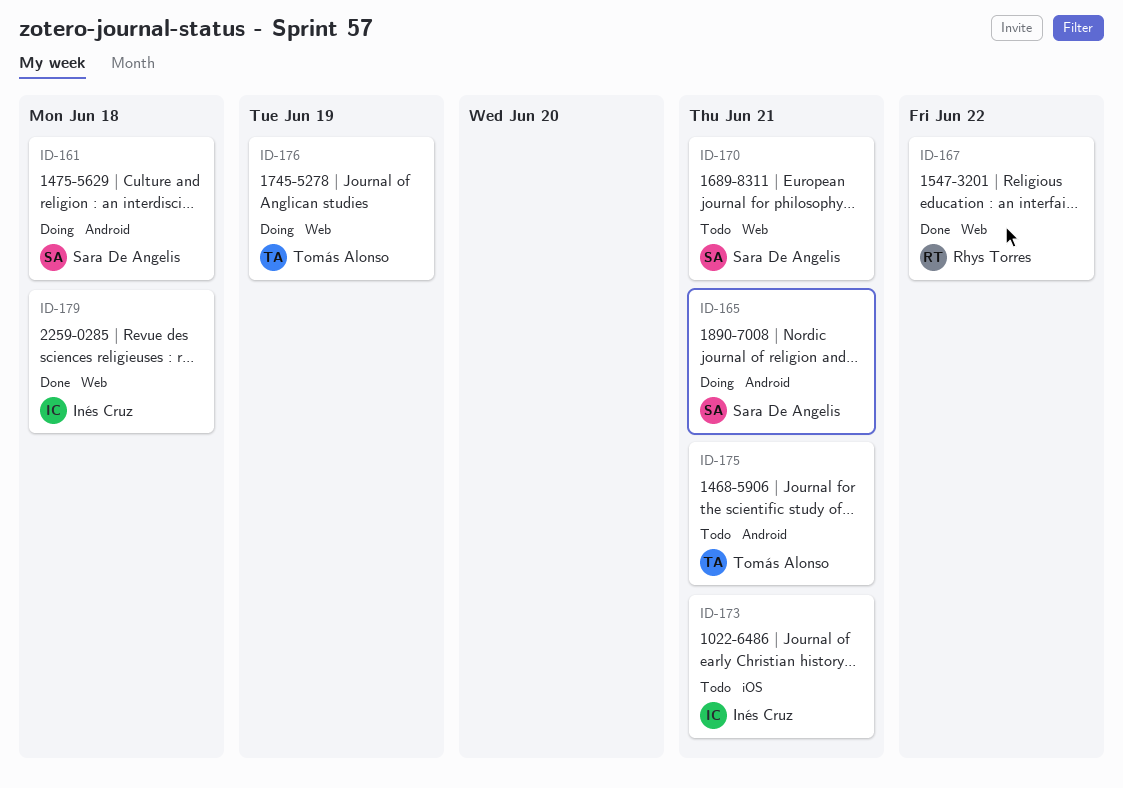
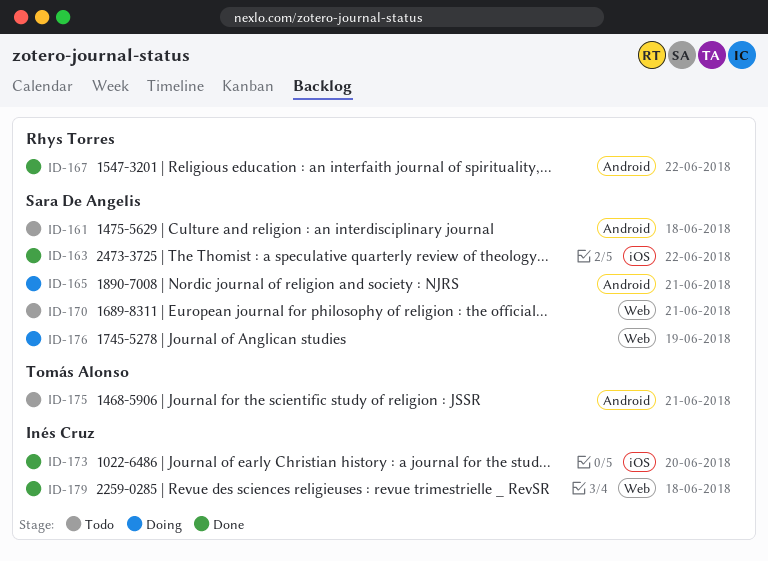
ID-161, status: Doing -> Todo
ID-163: none -> present
ID-167, label: Web -> Android
ID-173, status: Todo -> Done
ID-173, due: Jun 21 -> Jun 20
ID-176, owner: Tomás Alonso -> Sara De Angelis

